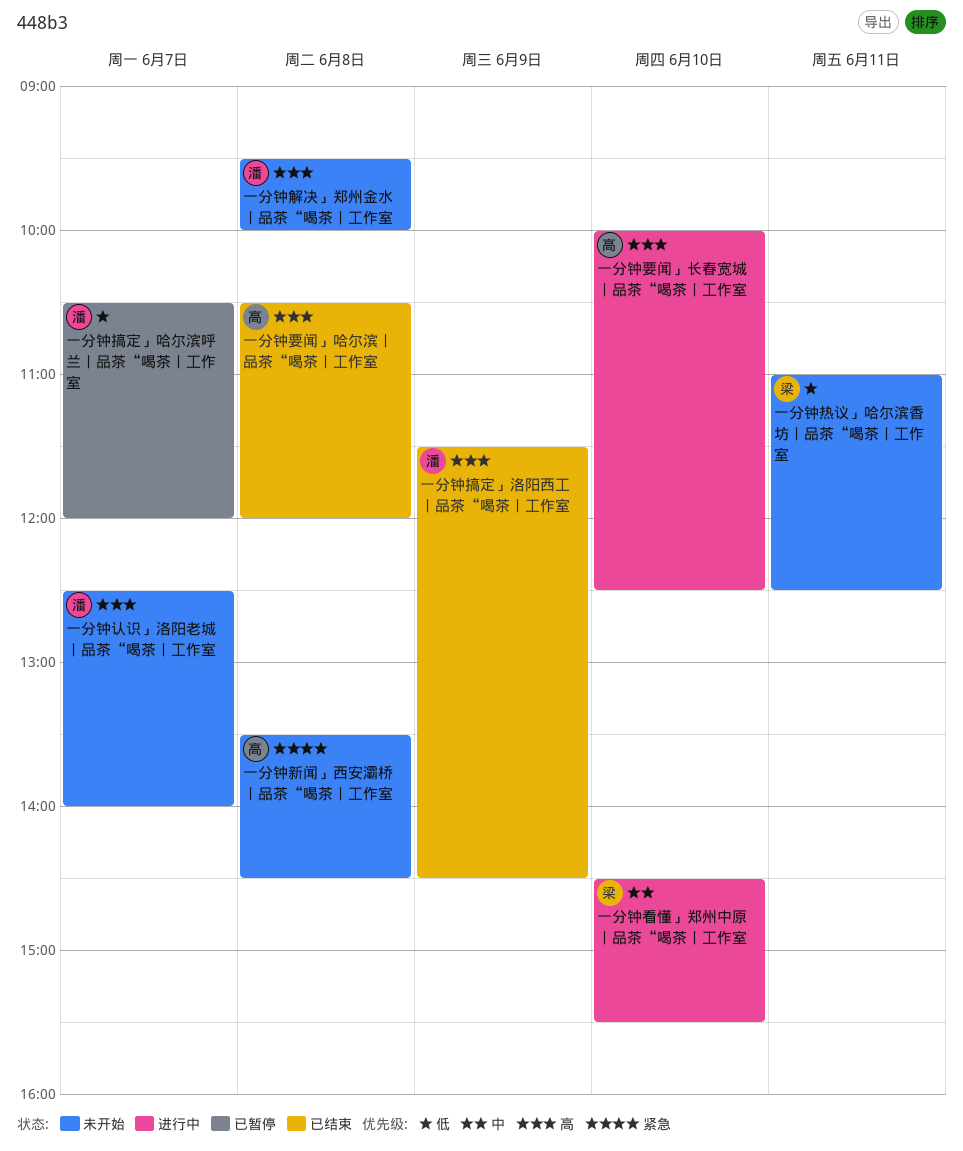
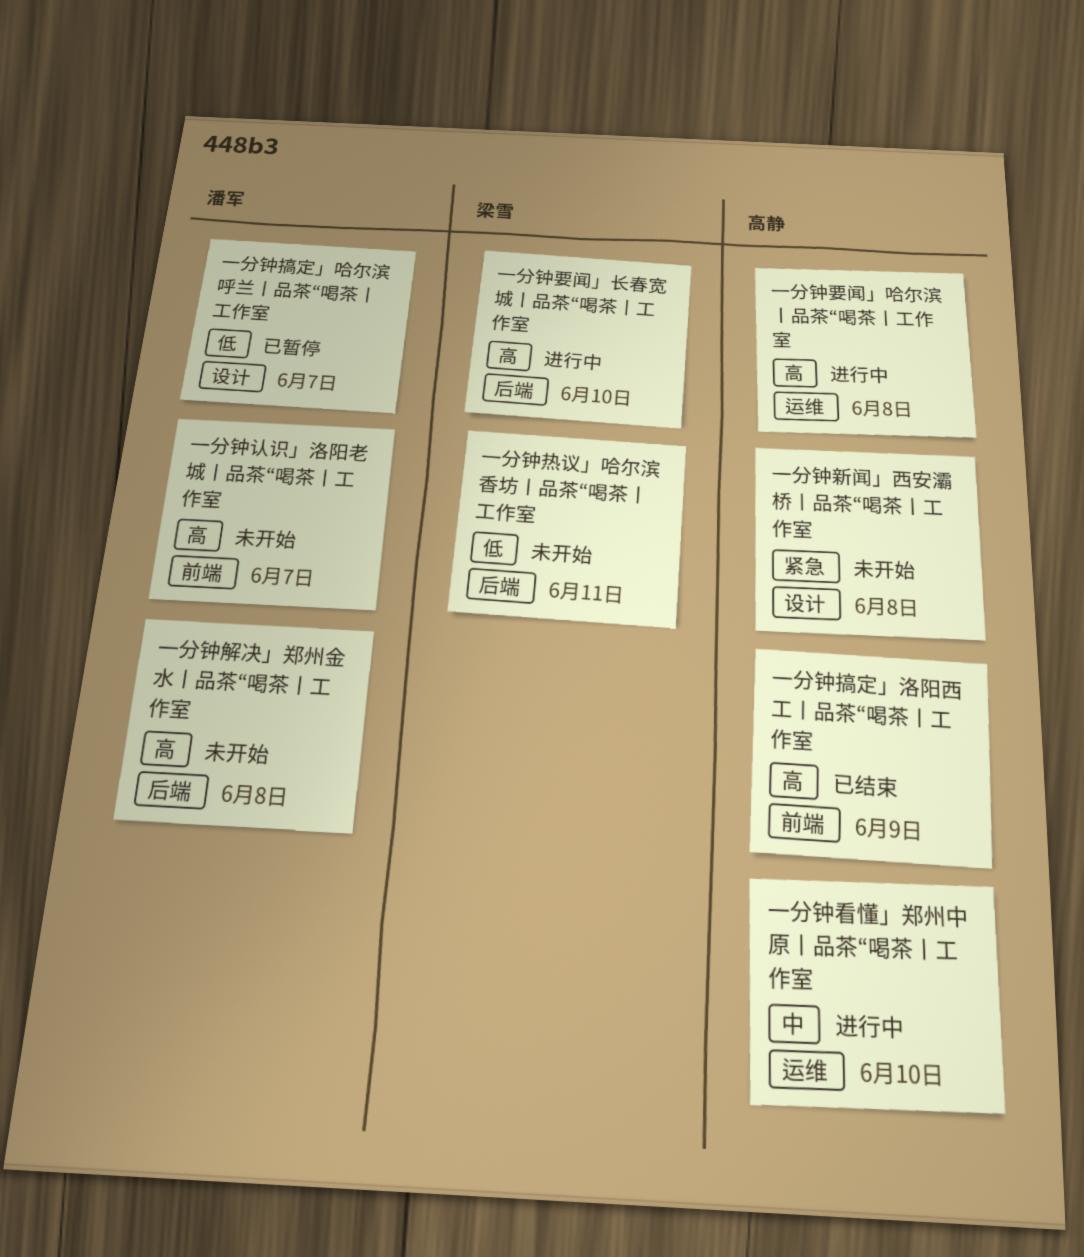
一分钟搞定」洛阳西工丨品茶“喝茶丨工作室, owner: 潘军 -> 高静
一分钟看懂」郑州中原丨品茶“喝茶丨工作室, owner: 梁雪 -> 高静
一分钟要闻」哈尔滨丨品茶“喝茶丨工作室, status: 已结束 -> 进行中
一分钟要闻」长春宽城丨品茶“喝茶丨工作室, owner: 高静 -> 梁雪

